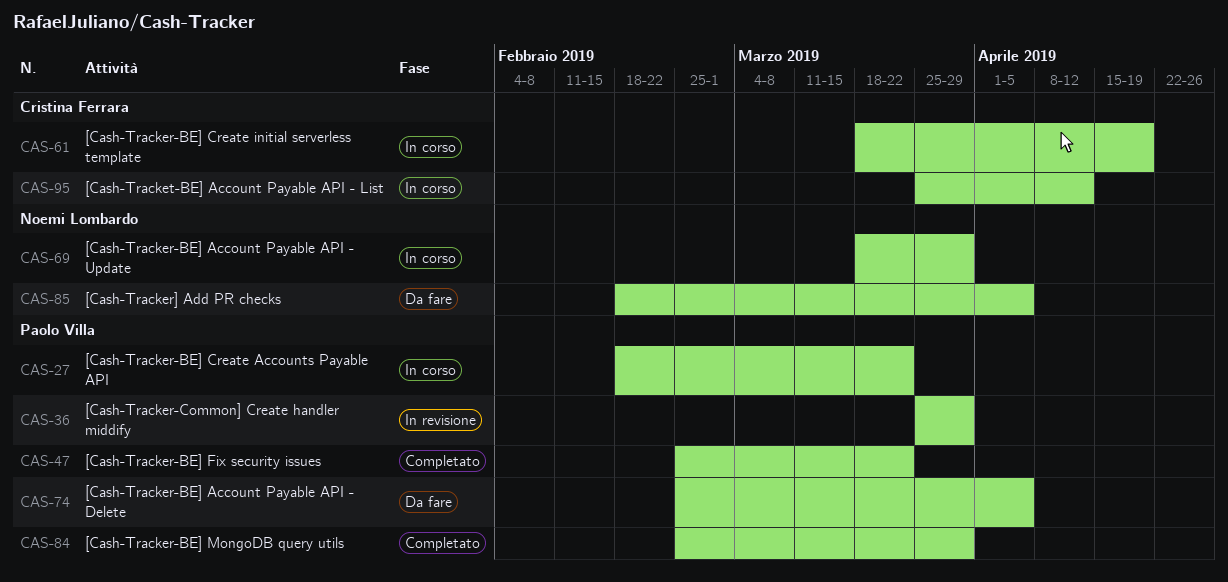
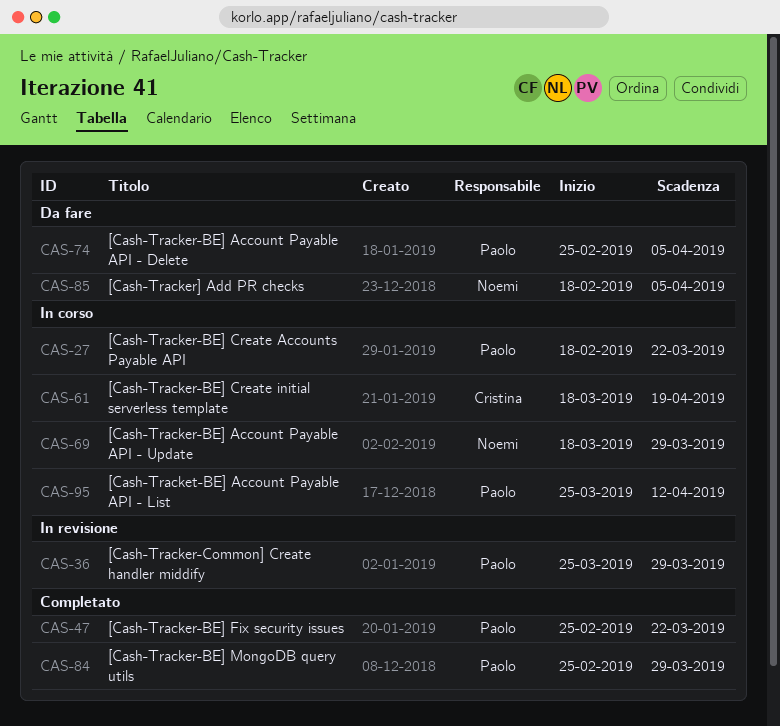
CAS-95, owner: Cristina Ferrara -> Paolo Villa

